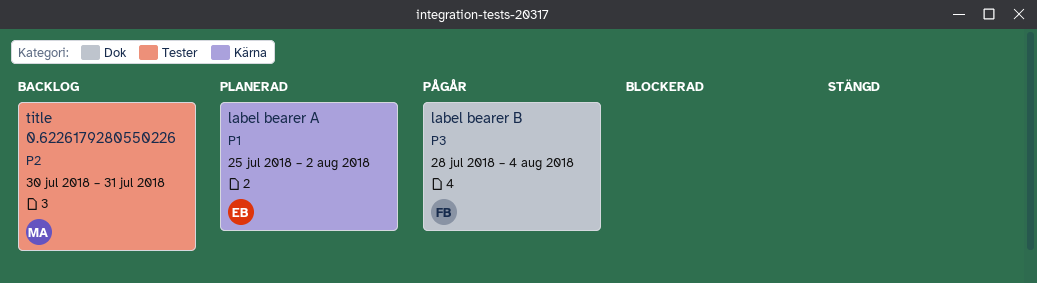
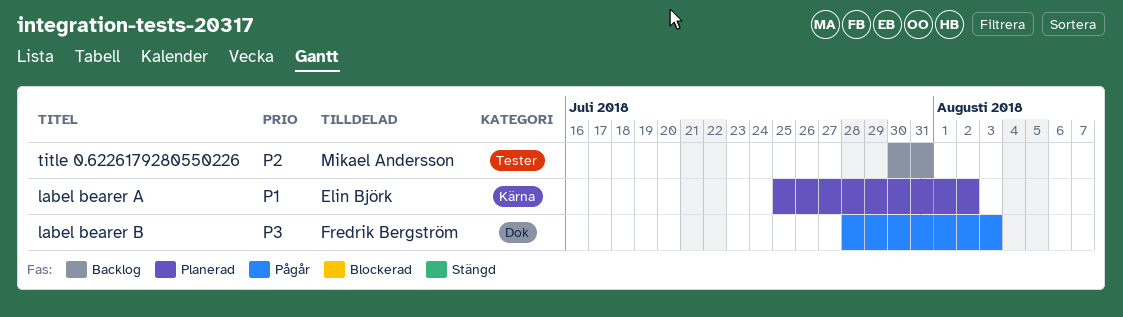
label bearer B, due: Aug 4 -> Aug 3

